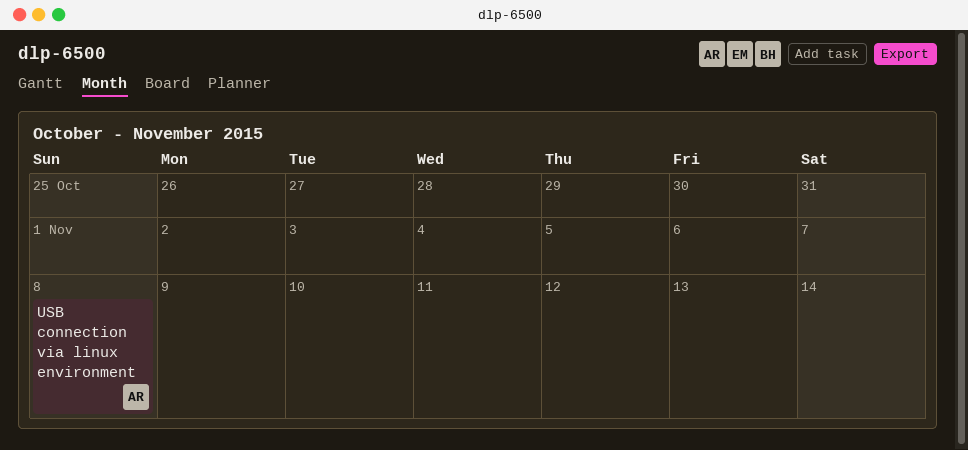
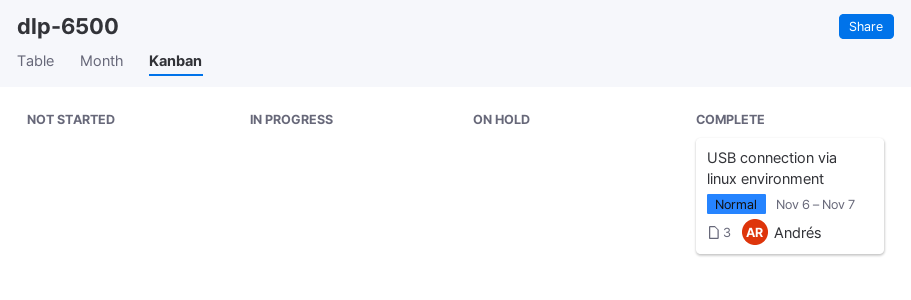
USB connection via linux environment, due: Nov 8 -> Nov 7

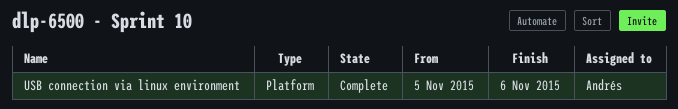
USB connection via linux environment, start: Nov 6 -> Nov 5
USB connection via linux environment, due: Nov 7 -> Nov 6

